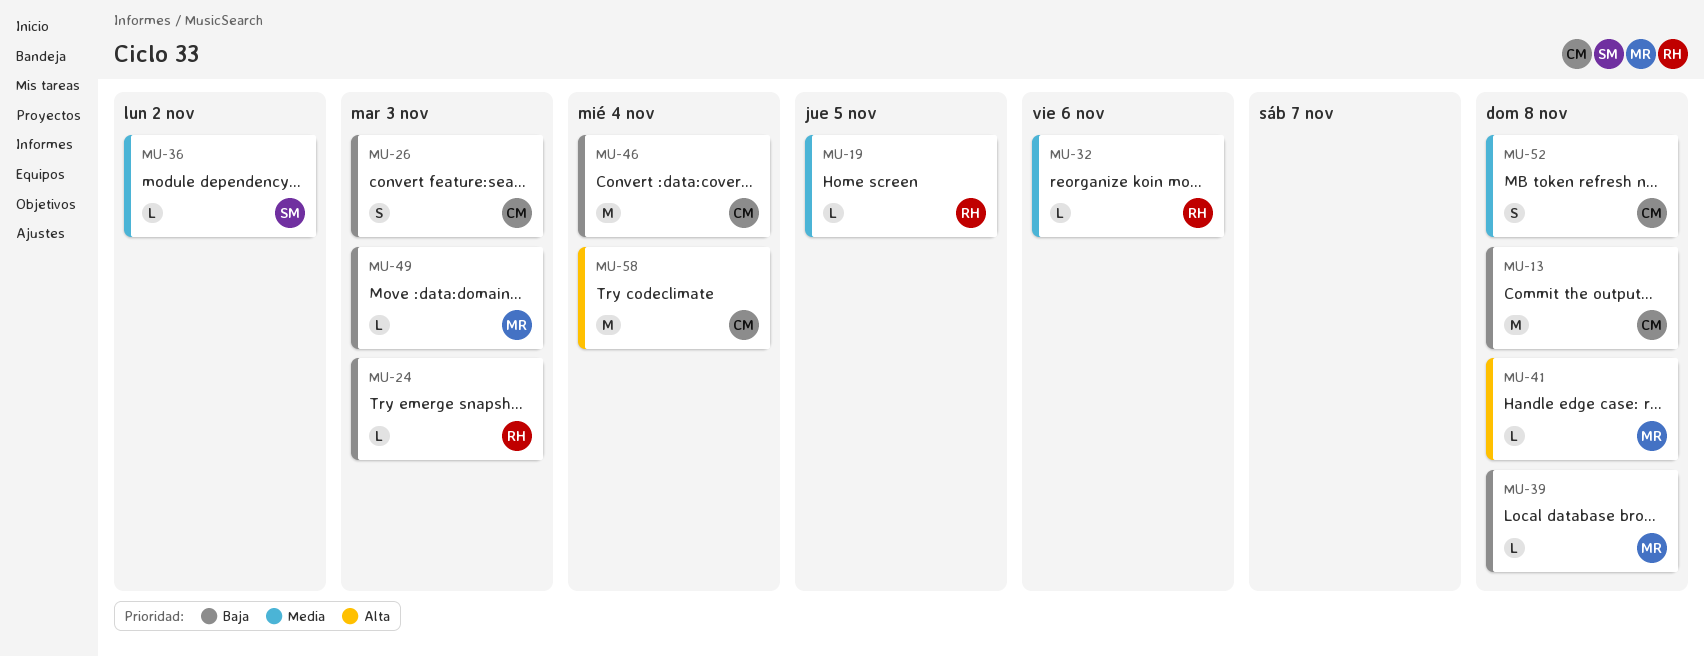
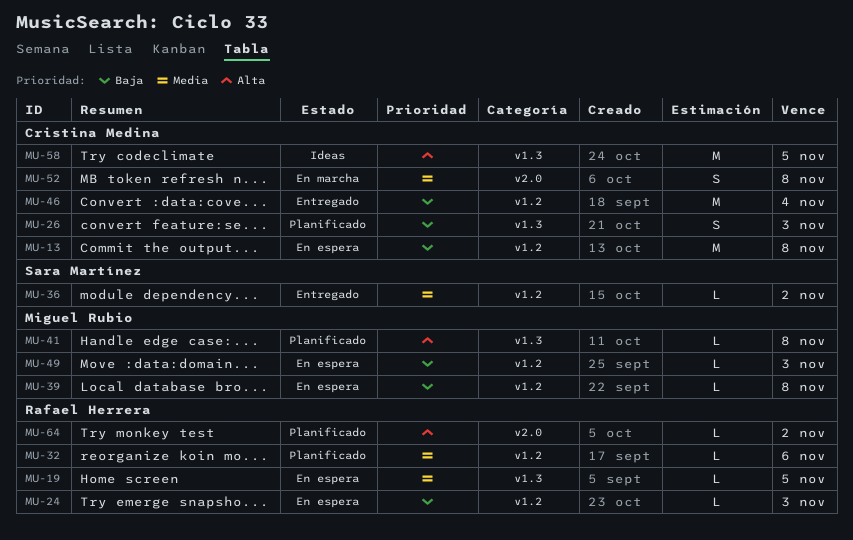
MU-58, due: Nov 4 -> Nov 5
MU-64: none -> present

